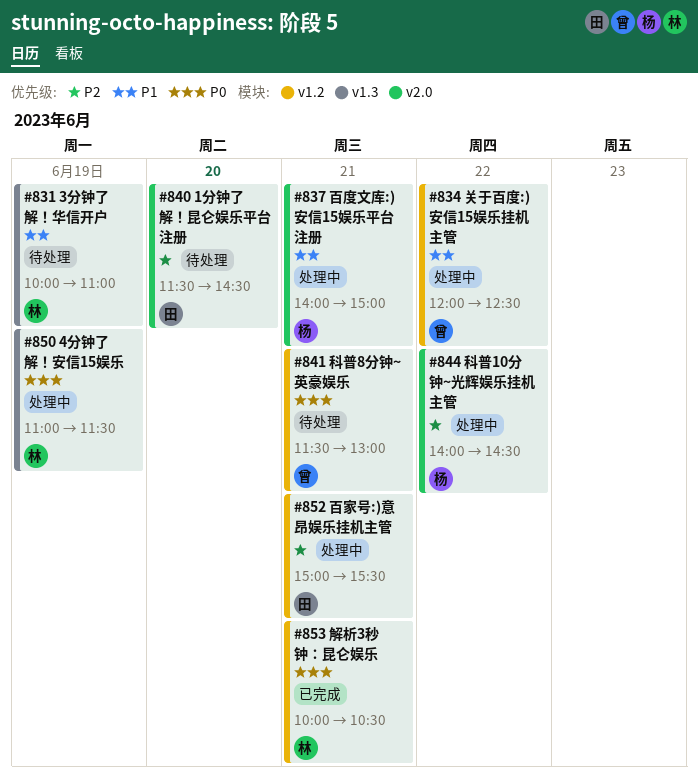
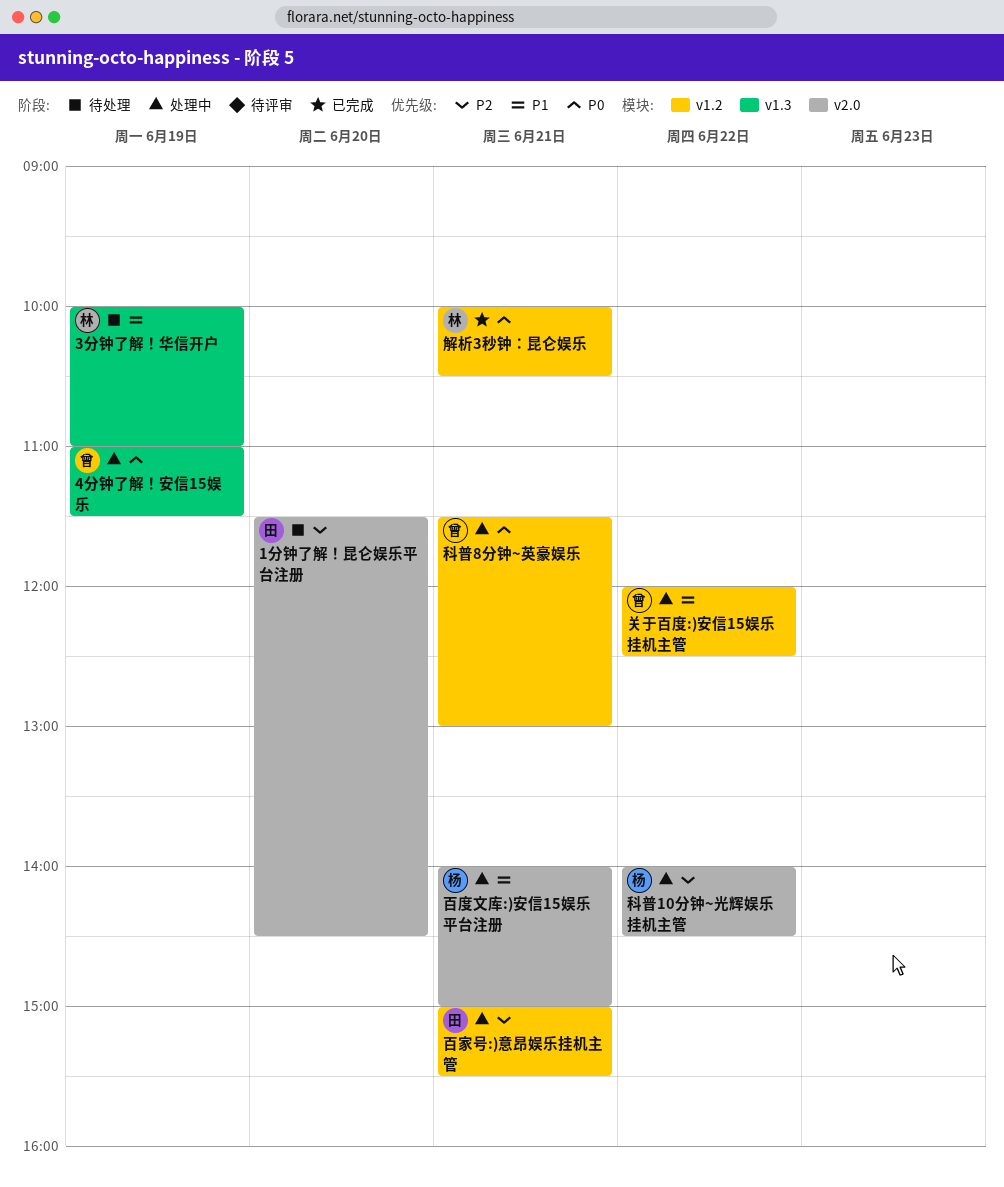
4分钟了解！安信15娱乐, owner: 林 -> 曾
科普8分钟~英豪娱乐, status: 待处理 -> 处理中

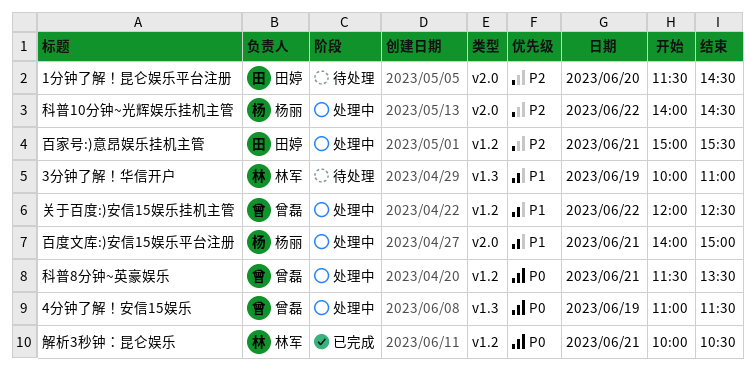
科普8分钟~英豪娱乐, ends: 13:00 -> 13:30

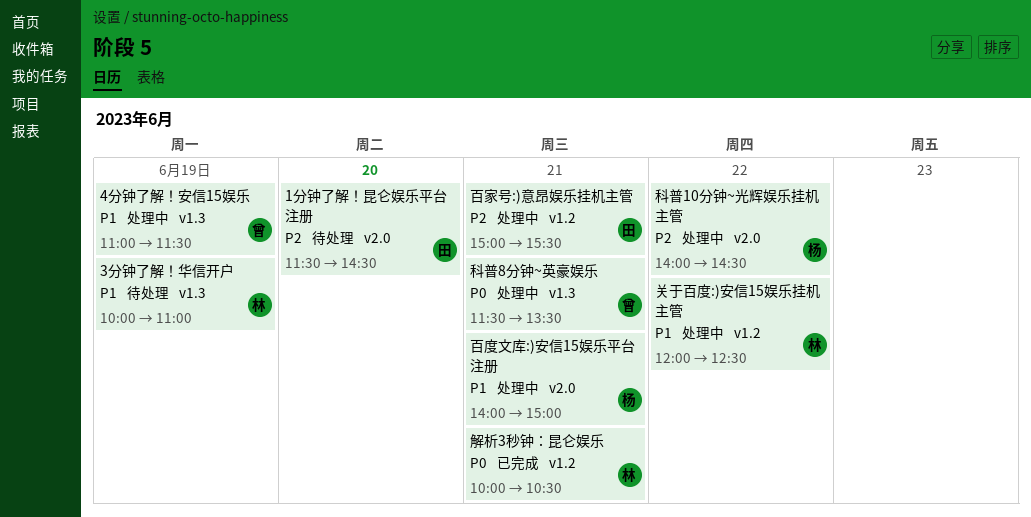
4分钟了解！安信15娱乐, priority: P0 -> P1
关于百度:)安信15娱乐挂机主管, owner: 曾磊 -> 林军
科普8分钟~英豪娱乐, label: v1.2 -> v1.3

